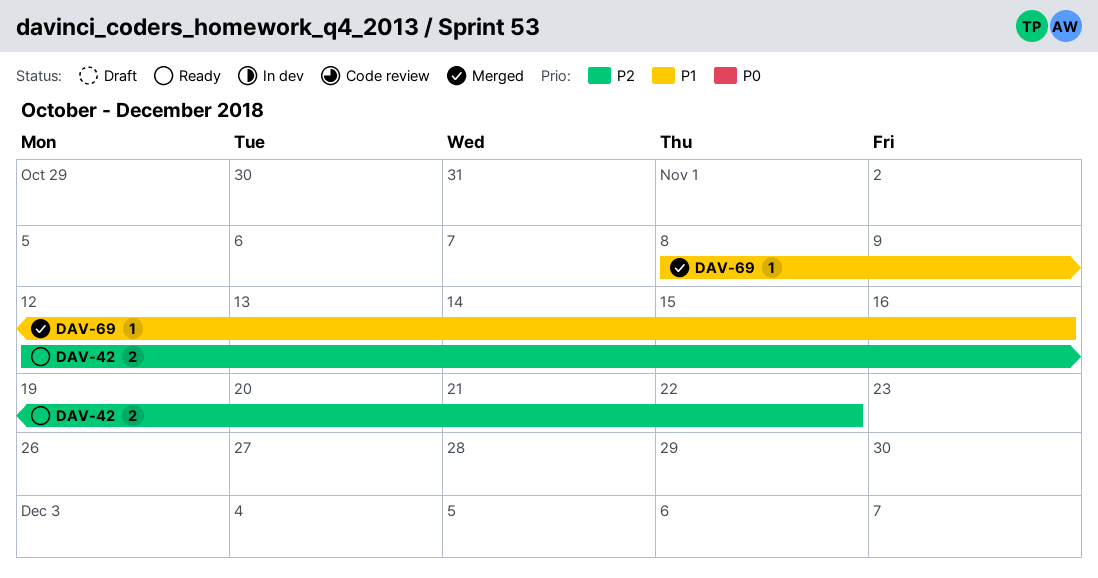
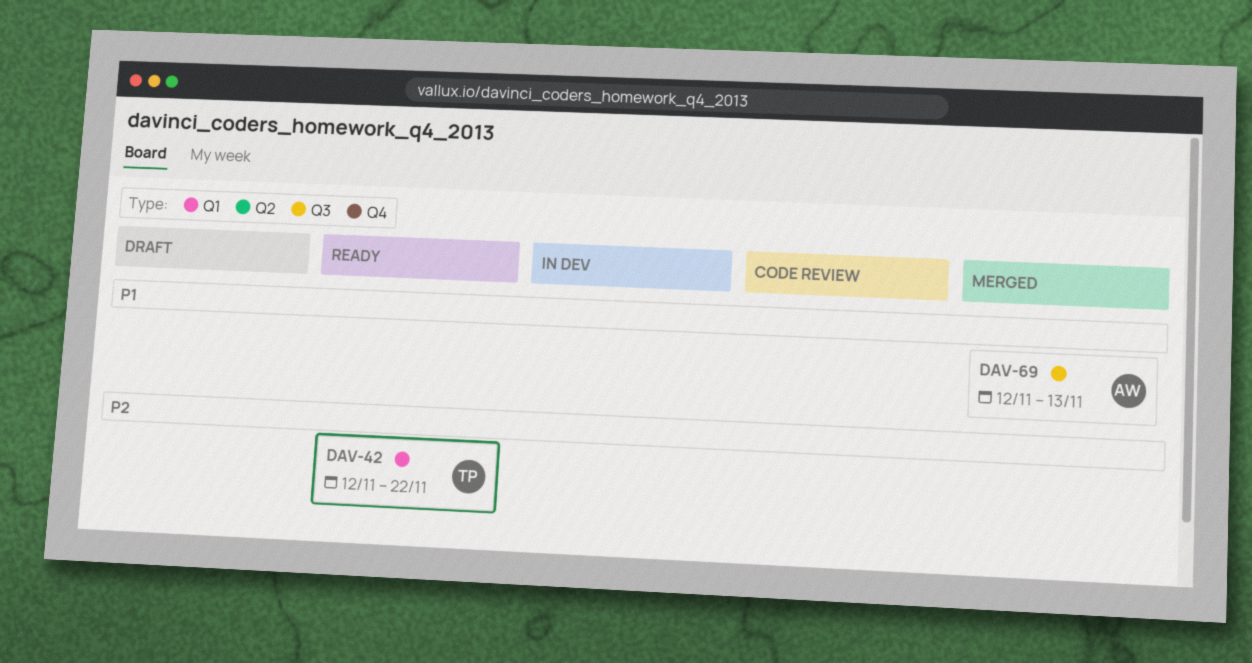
DAV-69, start: Nov 8 -> Nov 12
DAV-69, due: Nov 16 -> Nov 13

